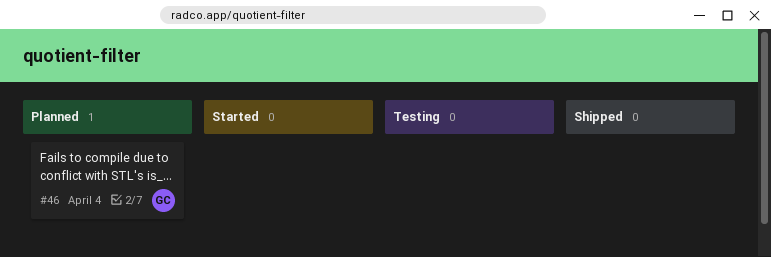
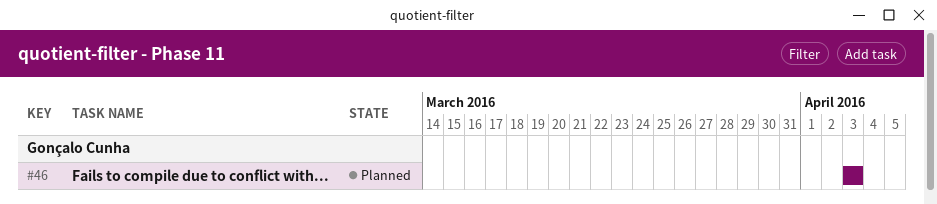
#46, due: Apr 4 -> Apr 3

